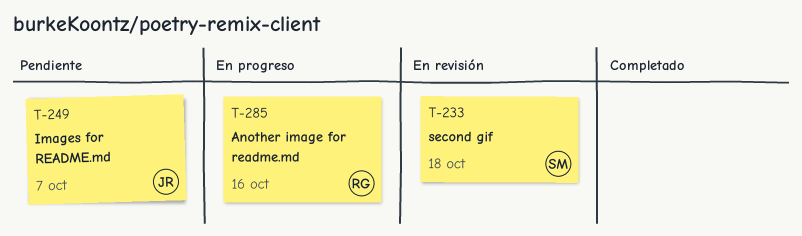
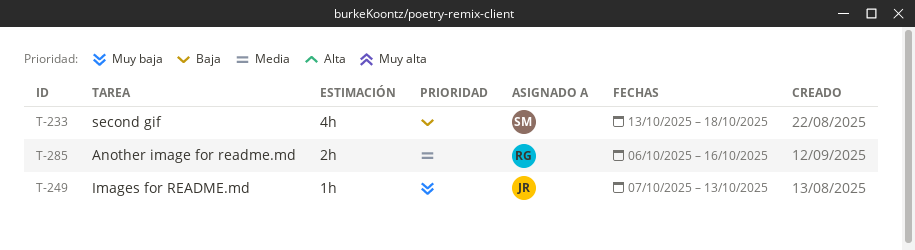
T-249, due: Oct 7 -> Oct 13

